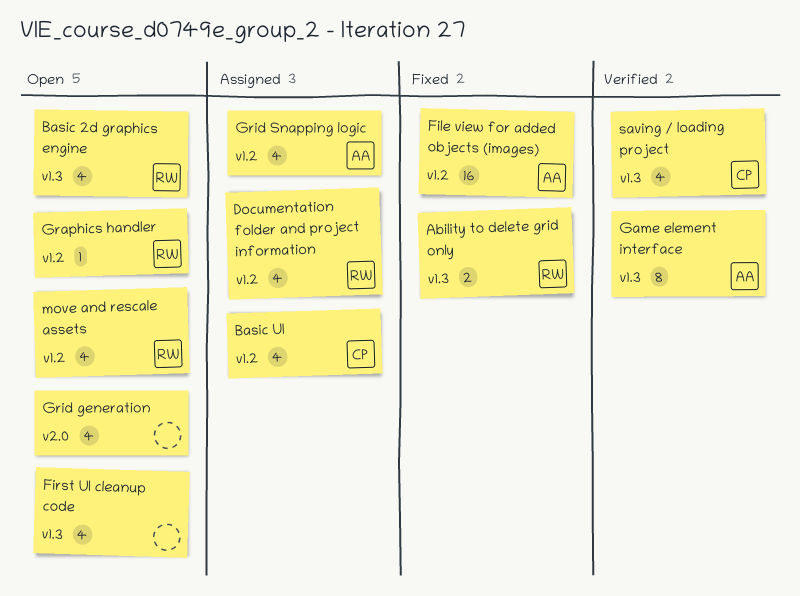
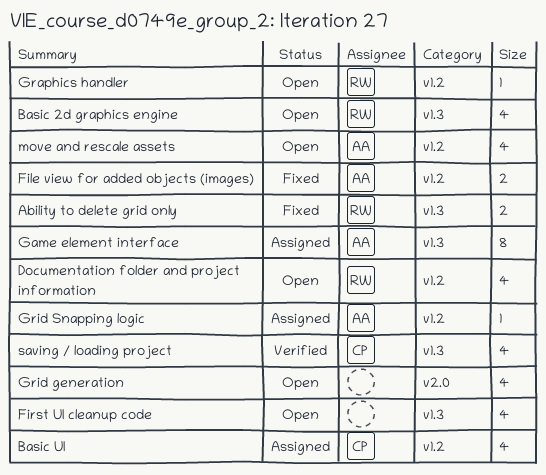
Documentation folder and project information, status: Assigned -> Open
File view for added objects (images), estimate: 16 -> 2
Game element interface, status: Verified -> Assigned
Grid Snapping logic, estimate: 4 -> 1
move and rescale assets, owner: RW -> AA

